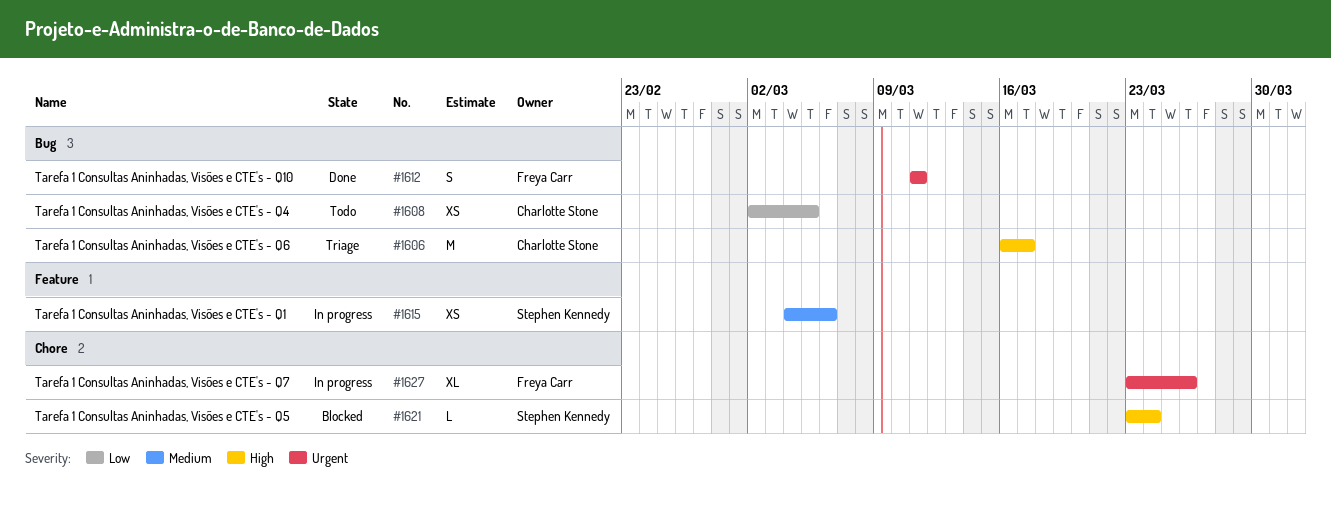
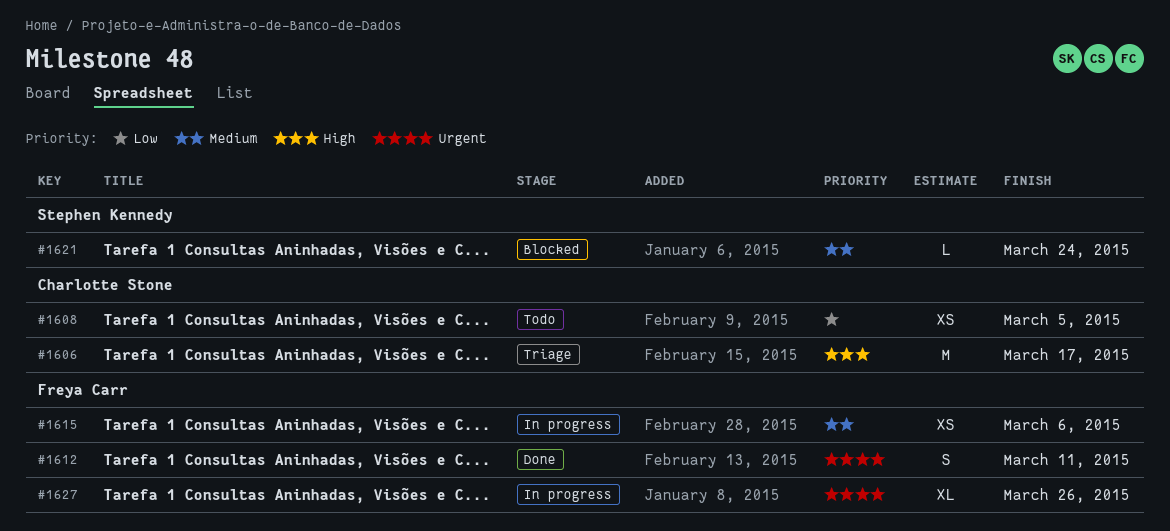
#1615, owner: Stephen Kennedy -> Freya Carr
#1621, priority: High -> Medium

